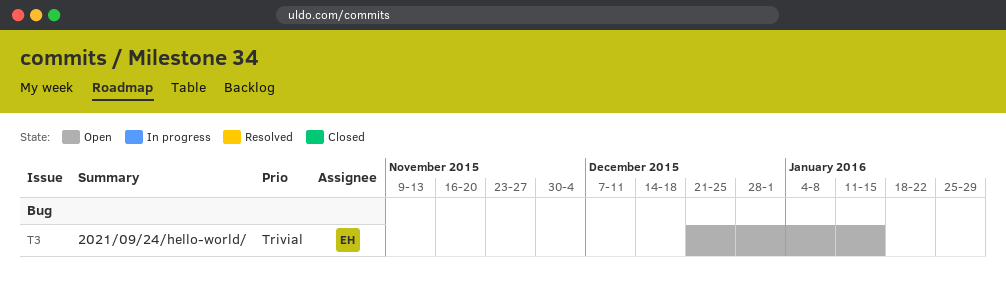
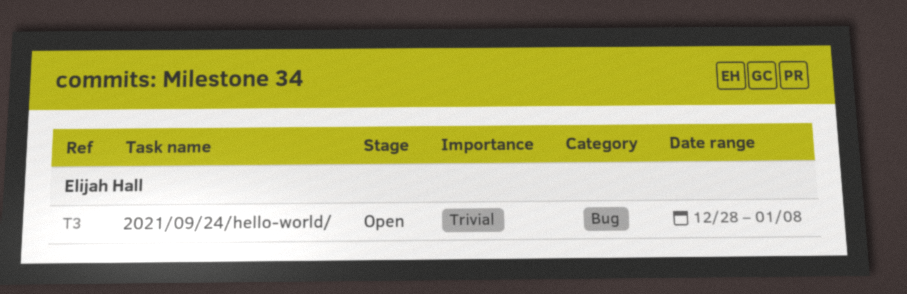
T3, start: Dec 21 -> Dec 28
T3, due: Jan 15 -> Jan 8

